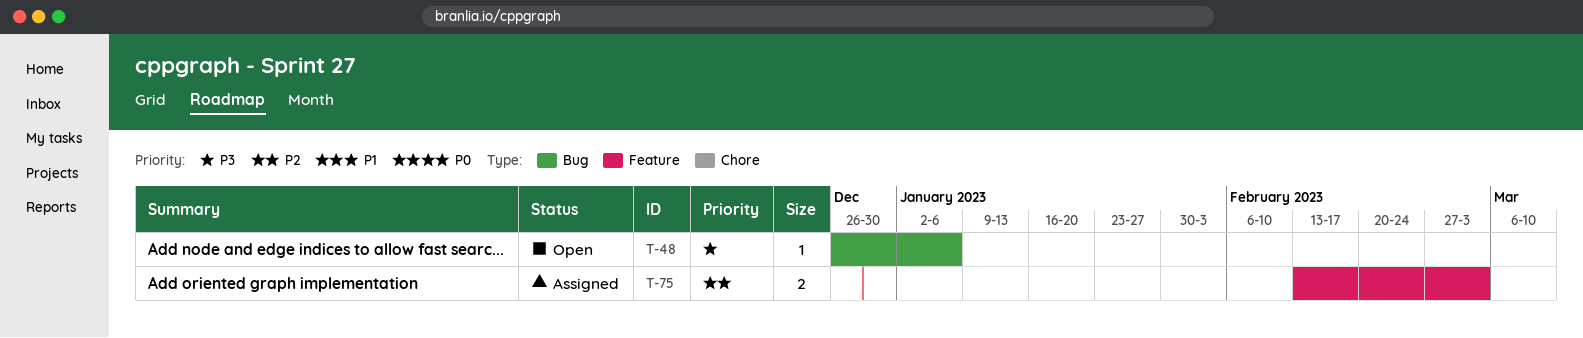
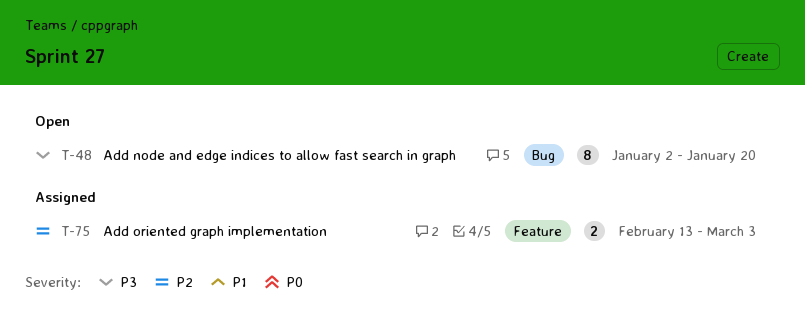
T-48, estimate: 1 -> 8
T-48, start: Dec 26 -> Jan 2
T-48, due: Jan 6 -> Jan 20

